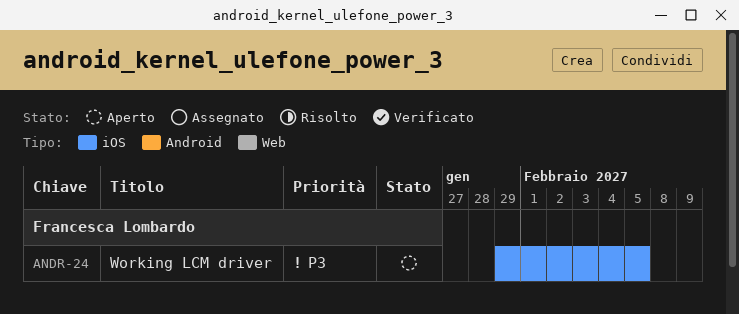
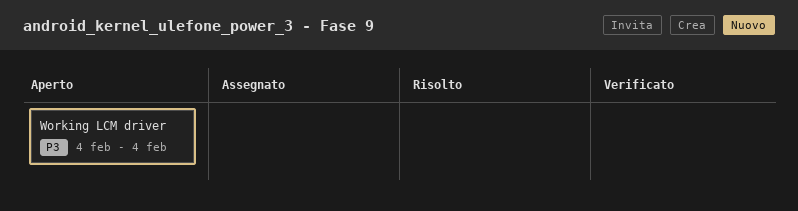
Working LCM driver, start: Jan 29 -> Feb 4
Working LCM driver, due: Feb 5 -> Feb 4

